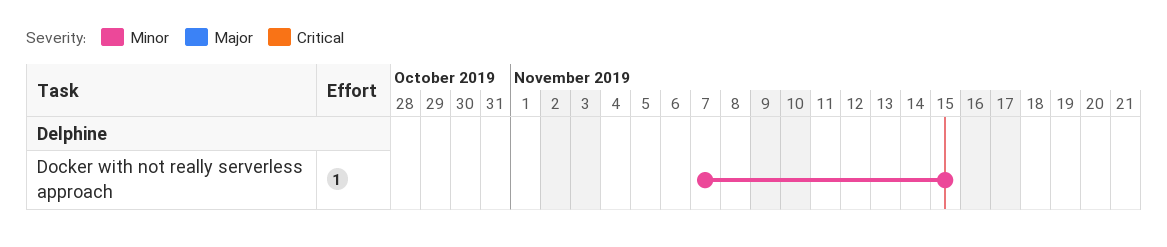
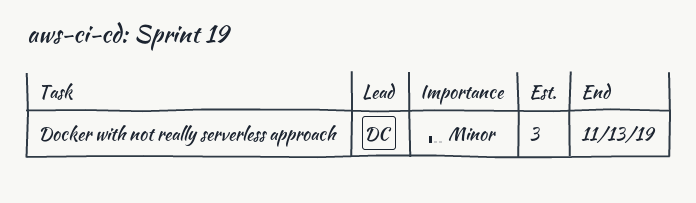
Docker with not really serverless approach, estimate: 1 -> 3
Docker with not really serverless approach, due: Nov 15 -> Nov 13

